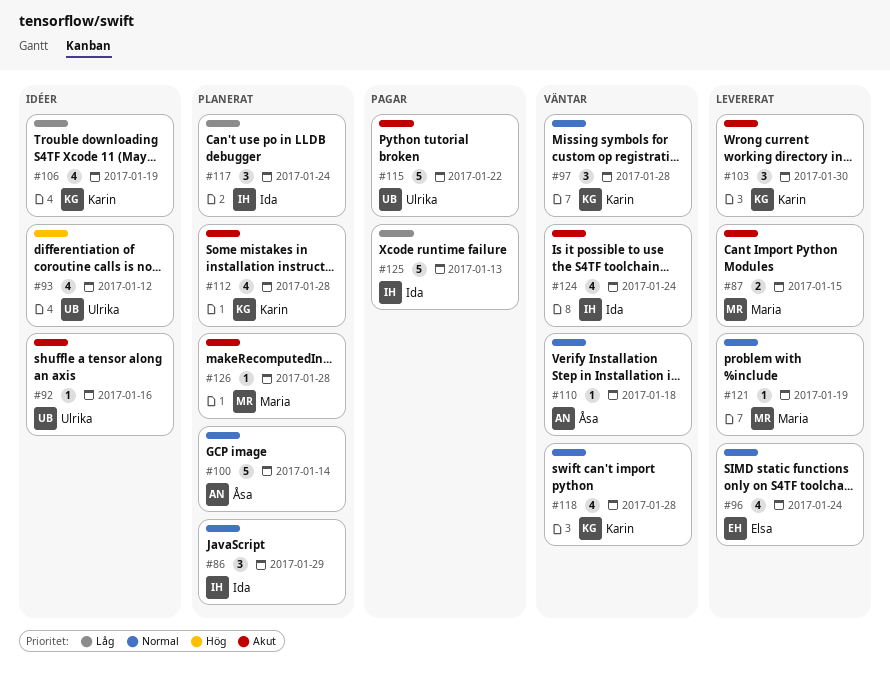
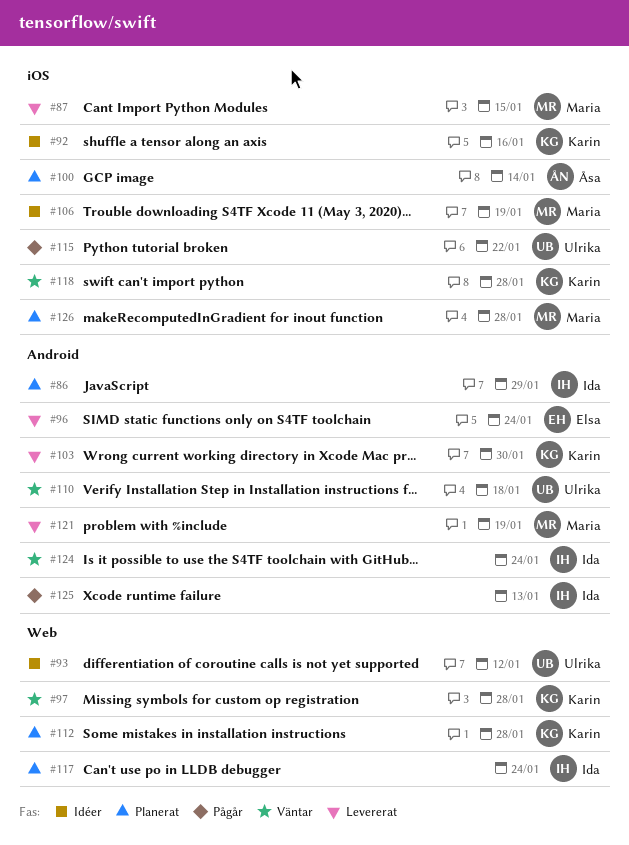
#92, owner: Ulrika -> Karin
#106, owner: Karin -> Maria
#110, owner: Åsa -> Ulrika

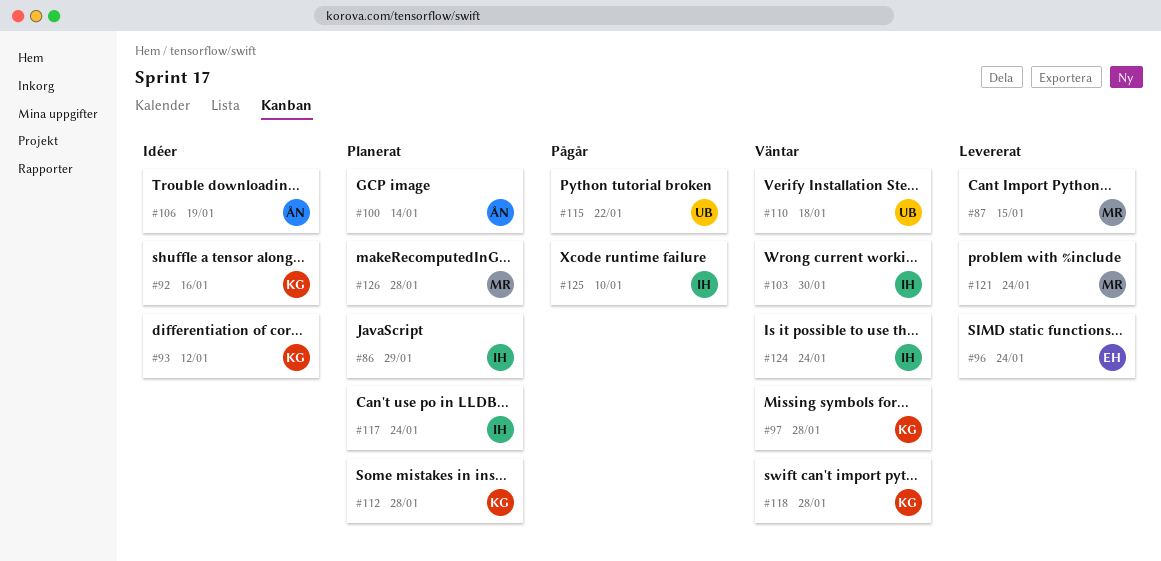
#93, owner: Ulrika -> Karin
#103, status: Levererat -> Väntar
#103, owner: Karin -> Ida
#106, owner: Maria -> Åsa
#121, due: Jan 19 -> Jan 24
#125, due: Jan 13 -> Jan 10

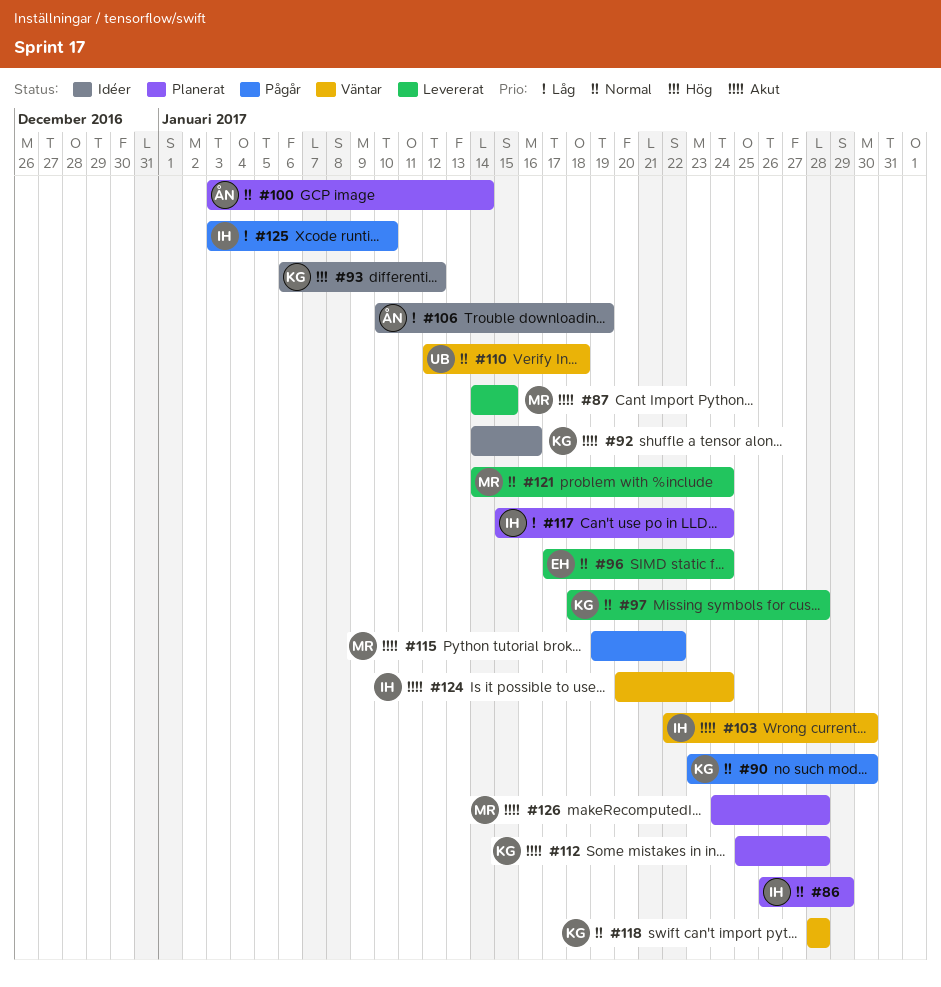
#90: none -> present
#97, status: Väntar -> Levererat
#115, owner: UB -> MR

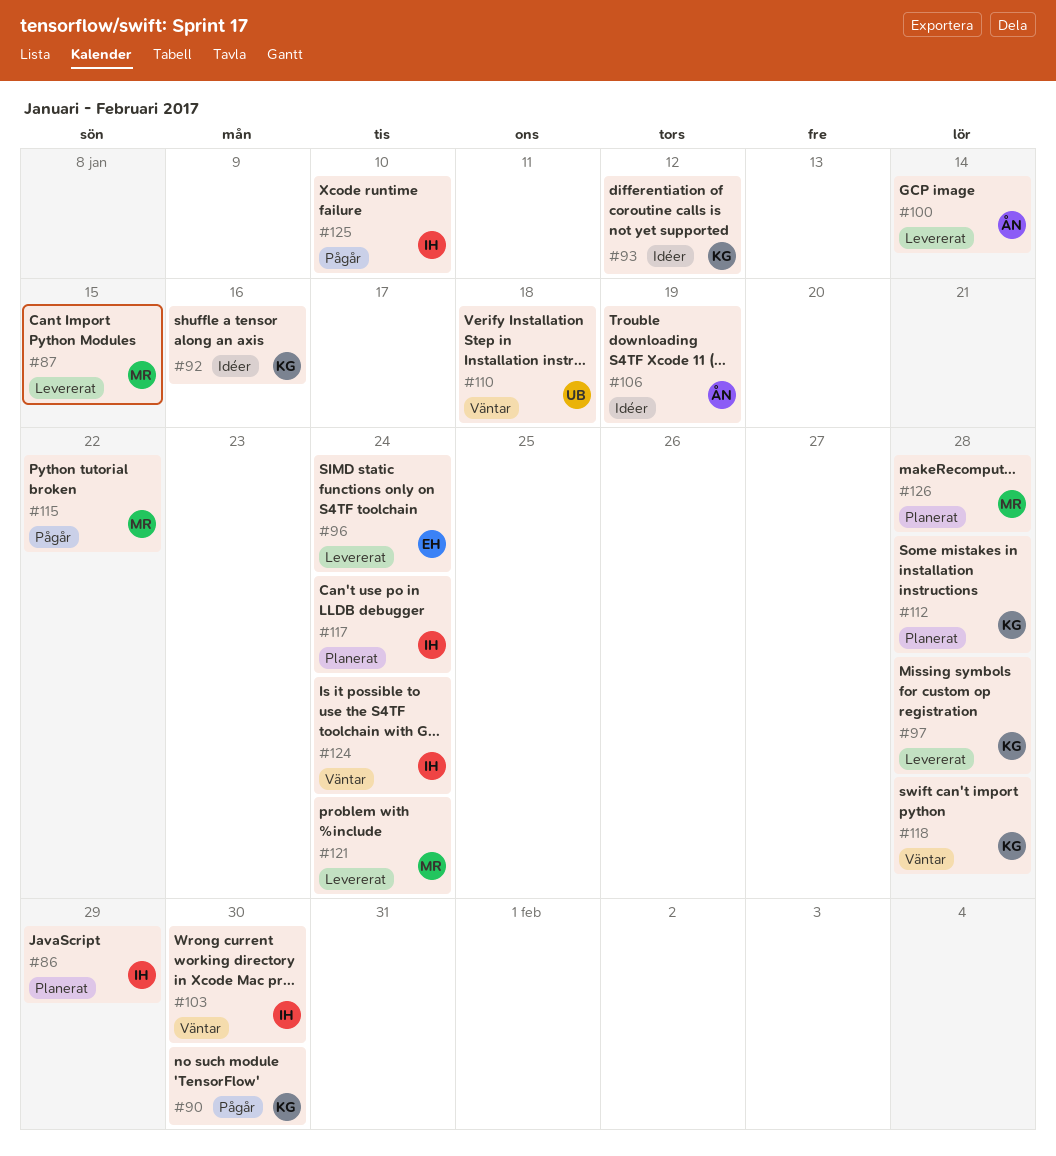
#100, status: Planerat -> Levererat

